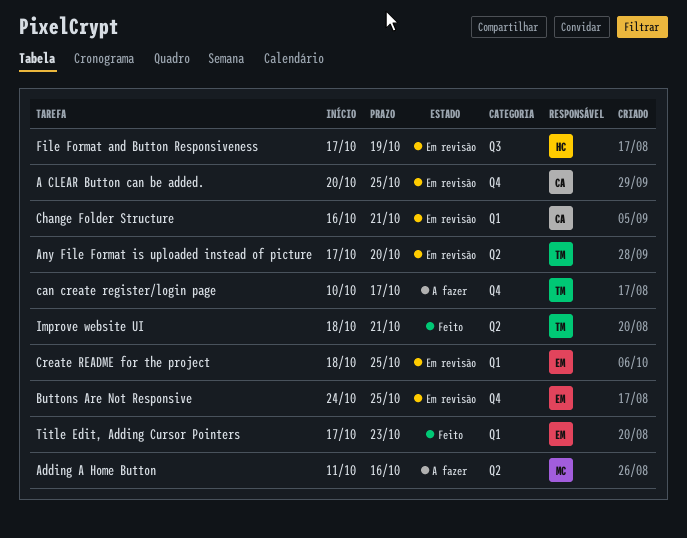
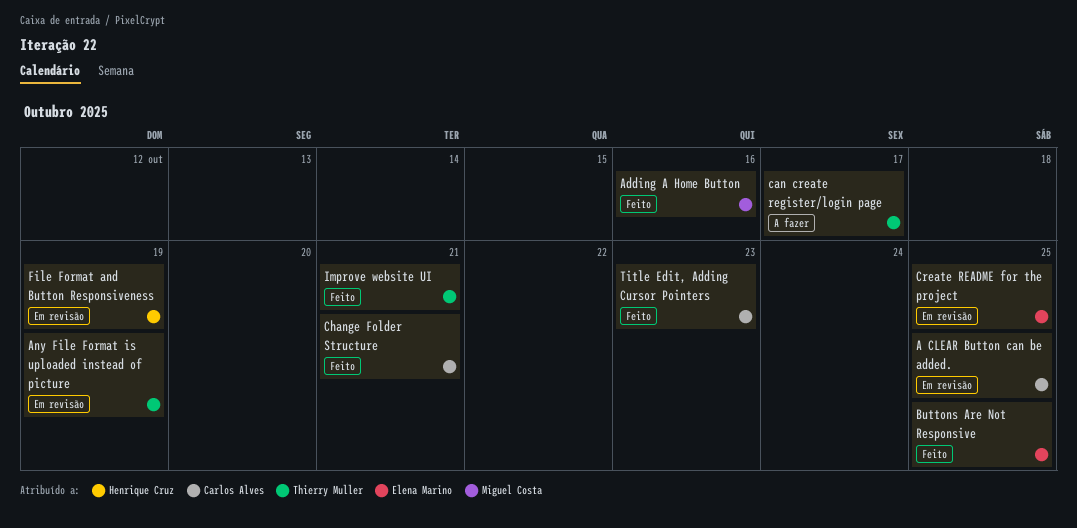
Adding A Home Button, status: A fazer -> Feito
Any File Format is uploaded instead of picture, due: Oct 20 -> Oct 19
Buttons Are Not Responsive, status: Em revisão -> Feito
Change Folder Structure, status: Em revisão -> Feito
Title Edit, Adding Cursor Pointers, owner: Elena Marino -> Carlos Alves

